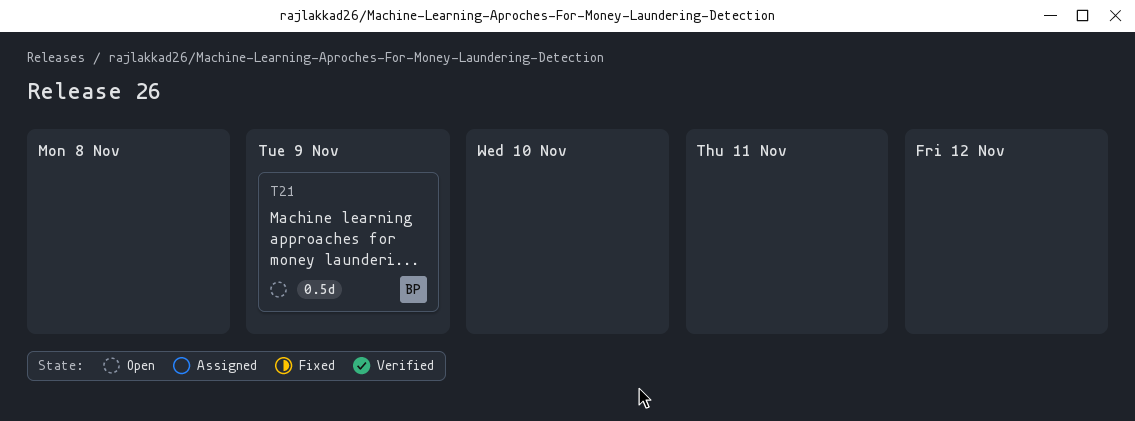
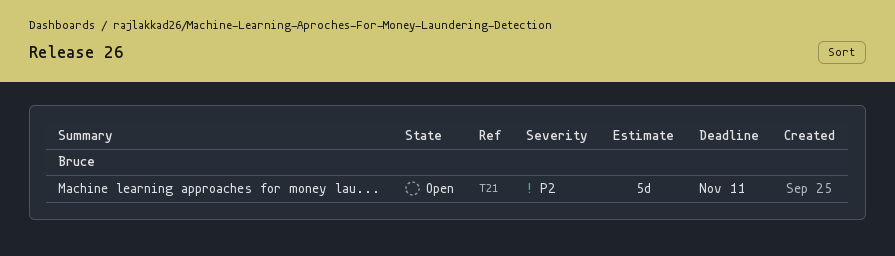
T21, estimate: 0.5d -> 5d
T21, due: Nov 9 -> Nov 11

